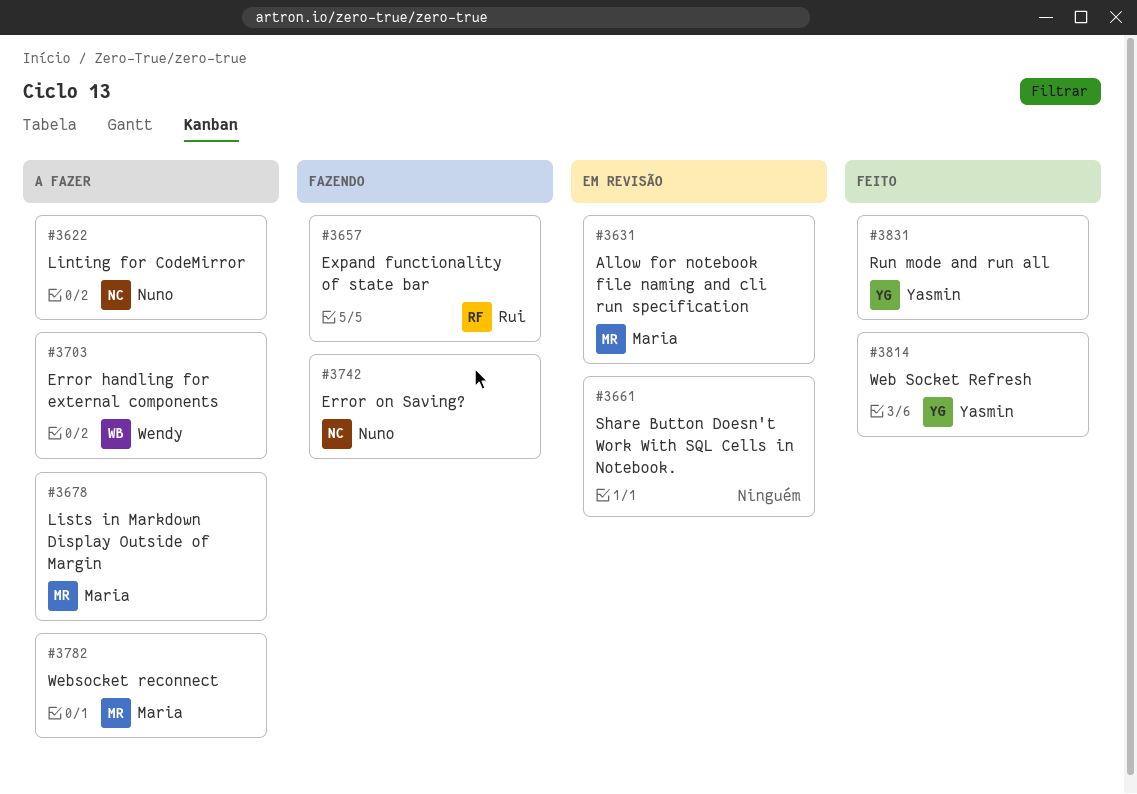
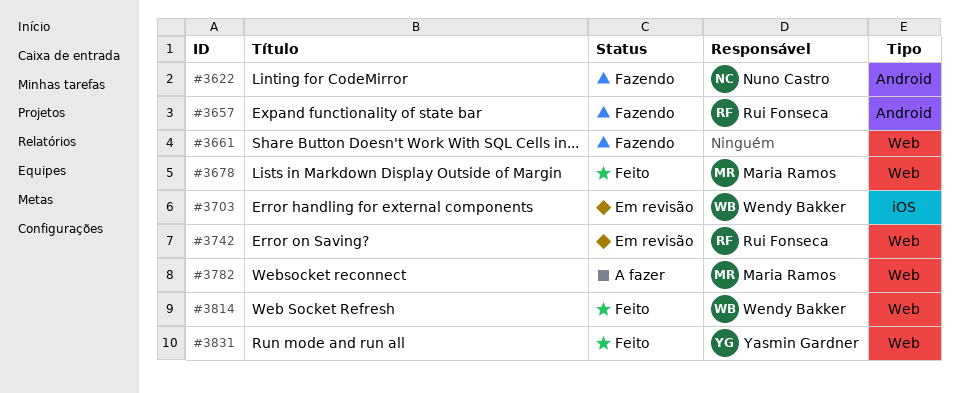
#3622, status: A fazer -> Fazendo
#3631: present -> none
#3661, status: Em revisão -> Fazendo
#3678, status: A fazer -> Feito
#3703, status: A fazer -> Em revisão
#3742, status: Fazendo -> Em revisão
#3742, owner: Nuno Castro -> Rui Fonseca
#3814, owner: Yasmin Gardner -> Wendy Bakker

